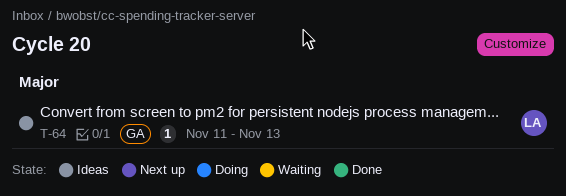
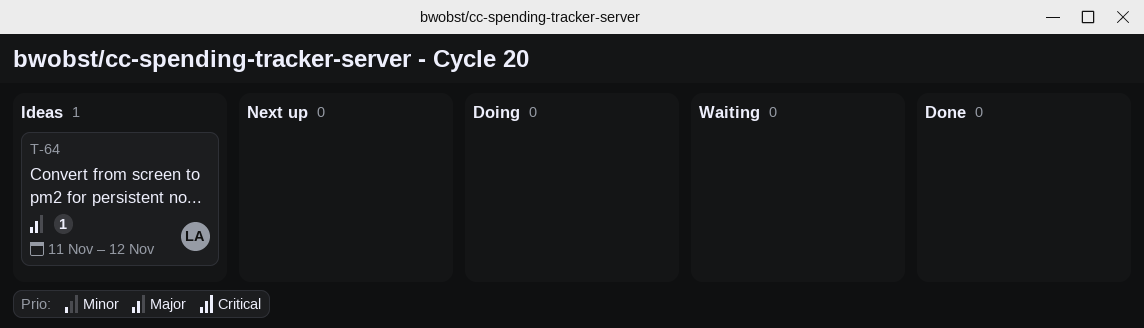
T-64, due: Nov 13 -> Nov 12

